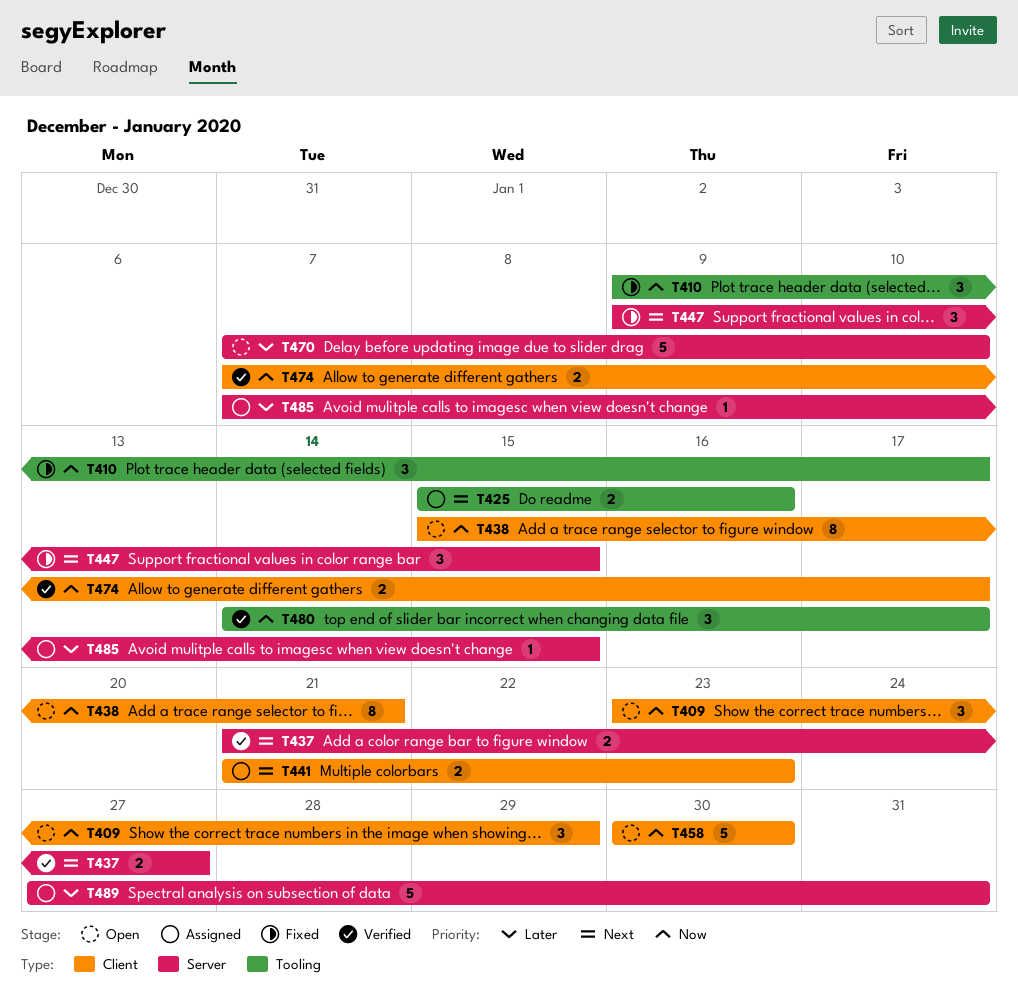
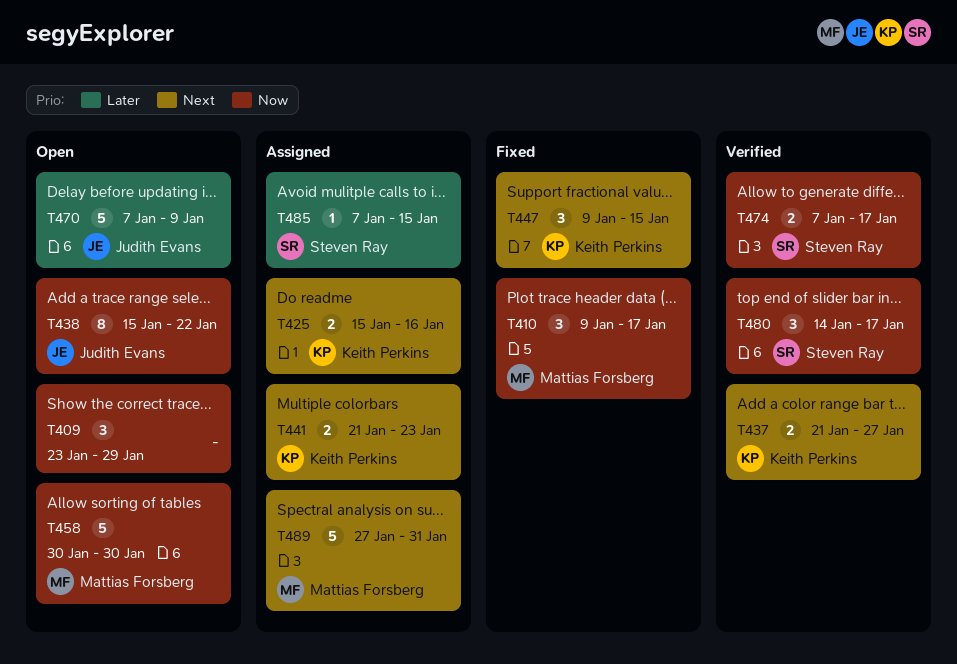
T438, due: Jan 21 -> Jan 22
T470, due: Jan 10 -> Jan 9
T489, priority: Later -> Next

